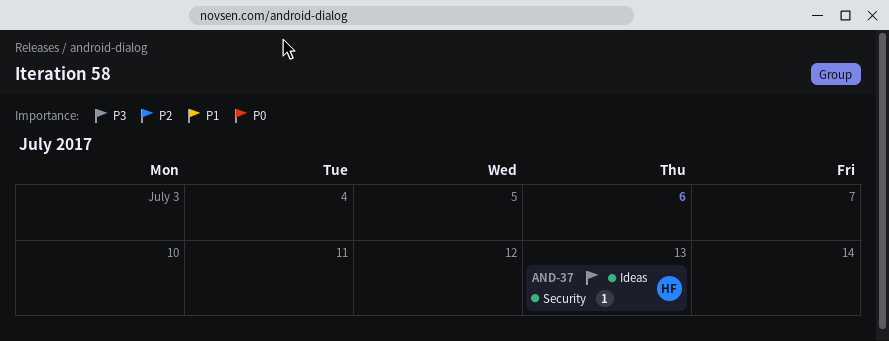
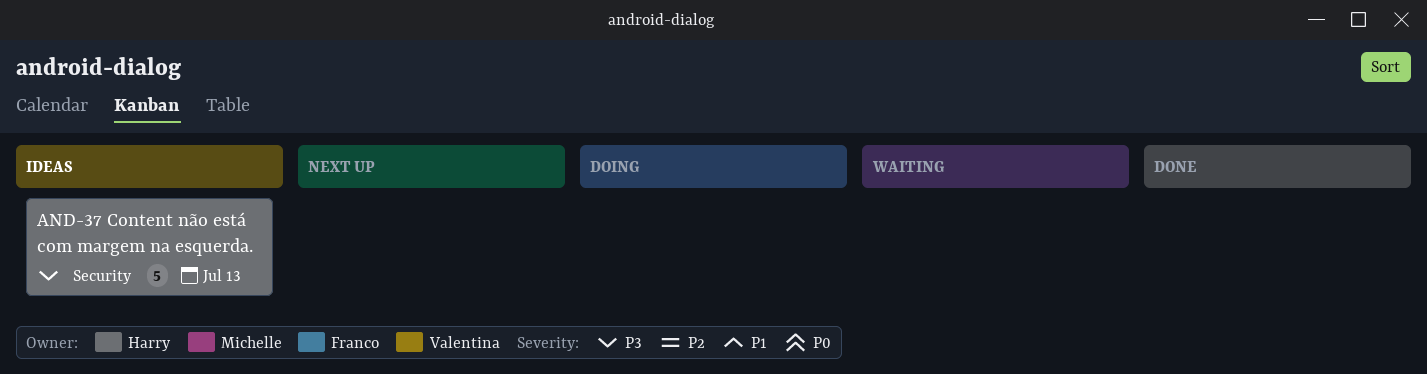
AND-37, estimate: 1 -> 5

